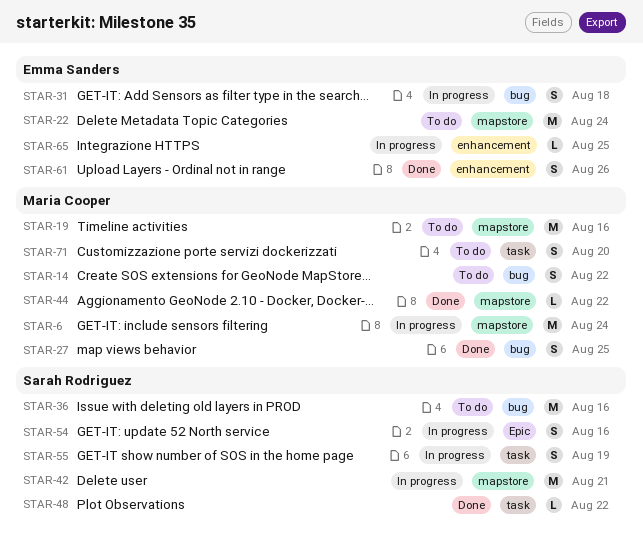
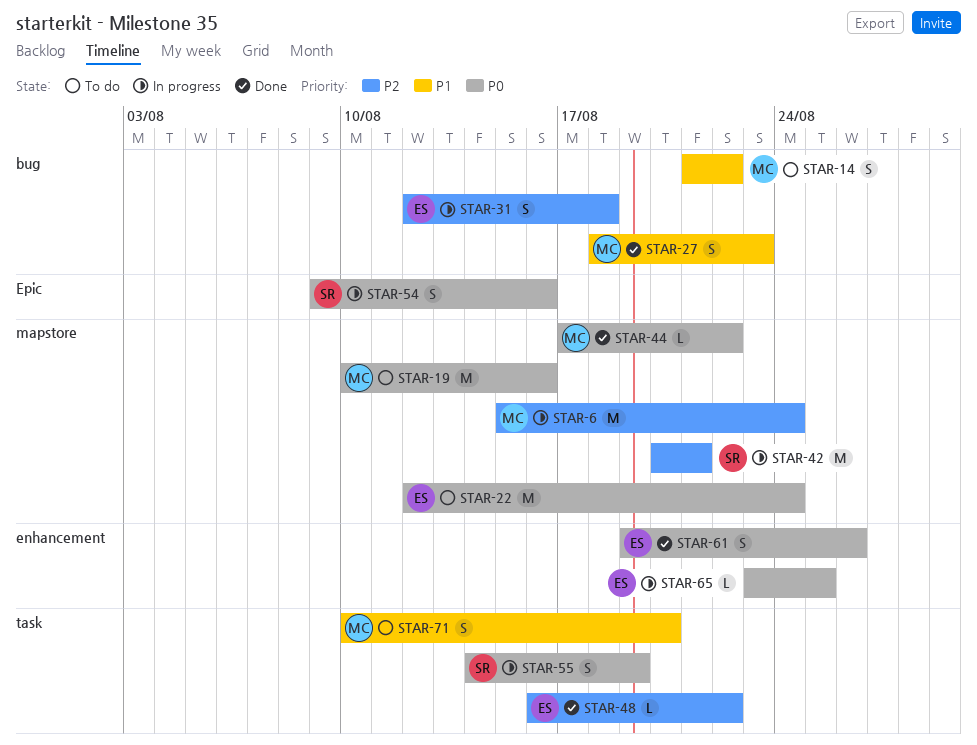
STAR-27, due: Aug 25 -> Aug 23
STAR-36: present -> none
STAR-48, owner: Sarah Rodriguez -> Emma Sanders

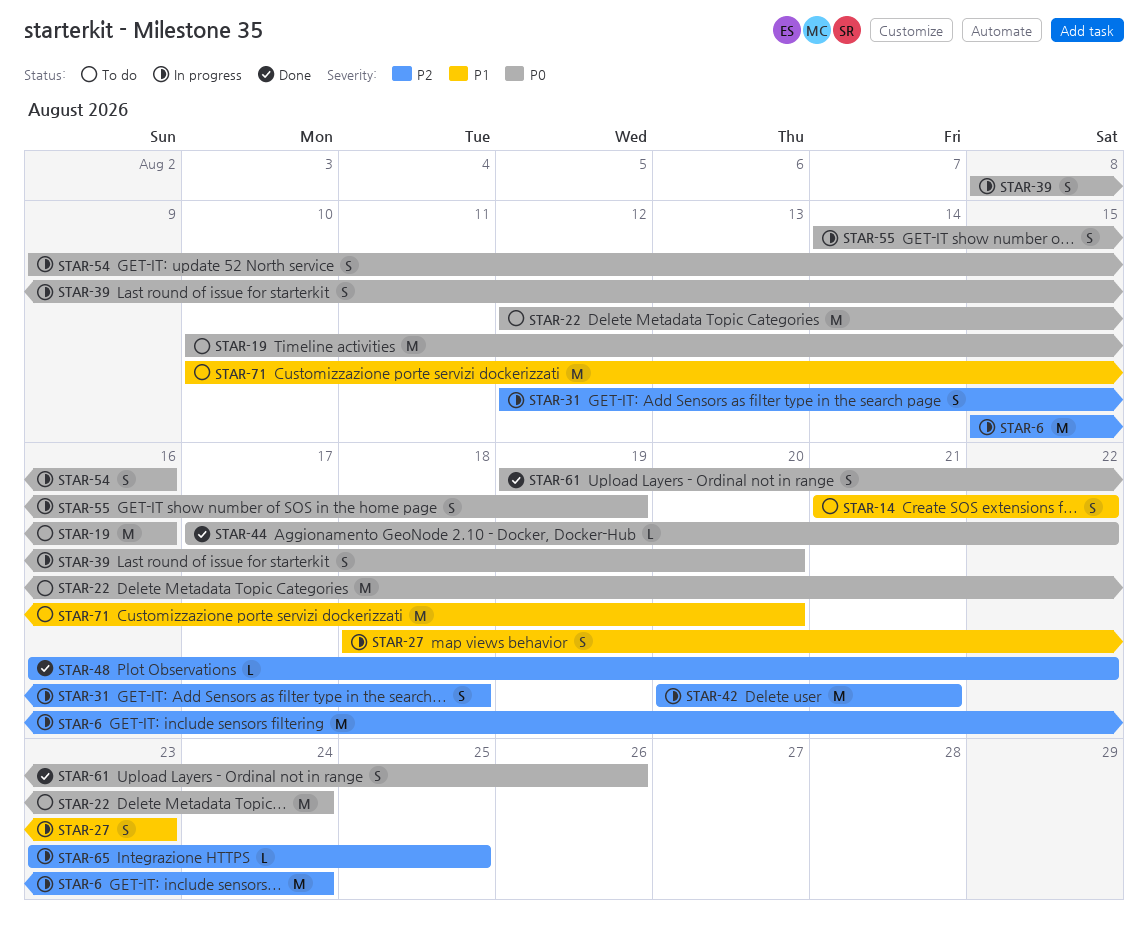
STAR-27, status: Done -> In progress
STAR-39: none -> present
STAR-65, priority: P0 -> P2
STAR-71, estimate: S -> M

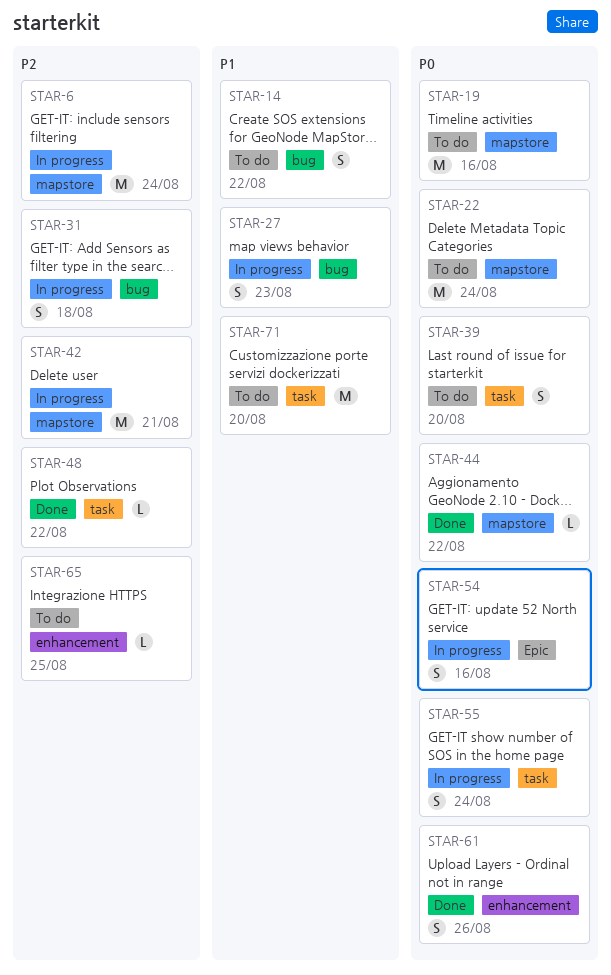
STAR-39, status: In progress -> To do
STAR-55, due: Aug 19 -> Aug 24
STAR-65, status: In progress -> To do

